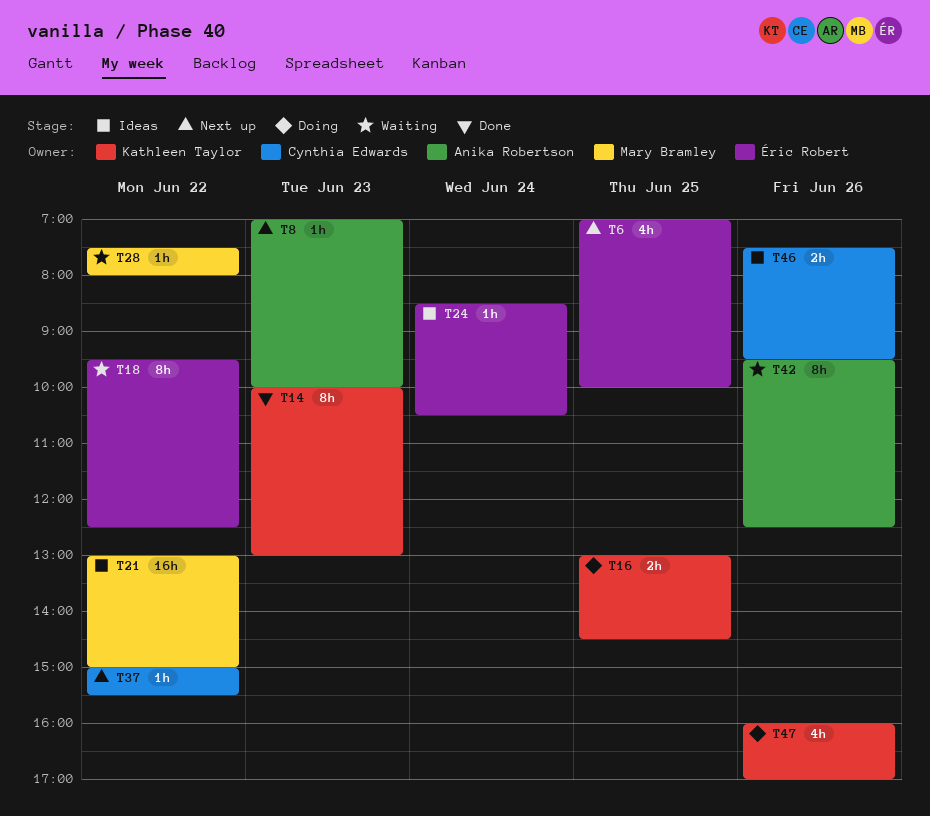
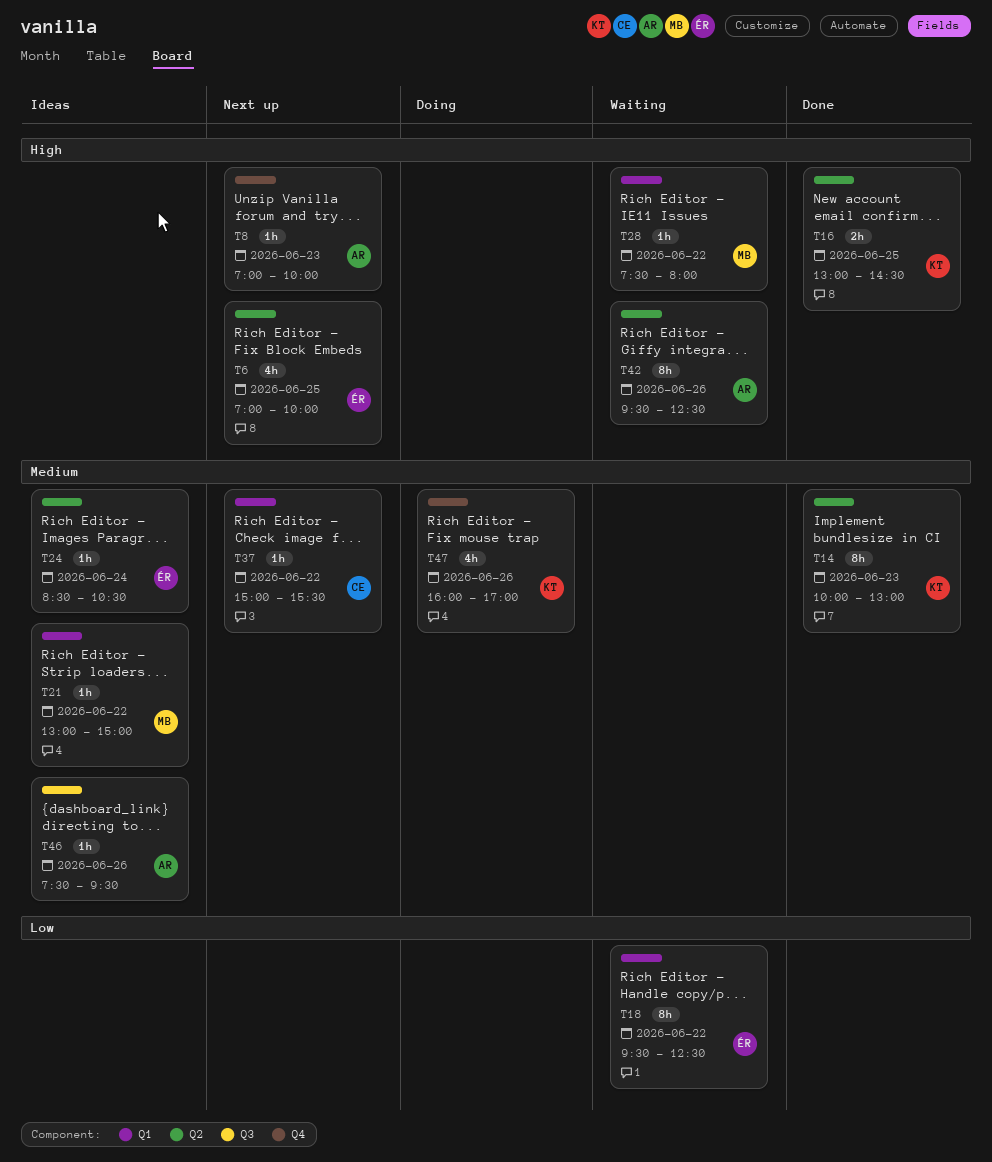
T16, status: Doing -> Done
T21, estimate: 16h -> 1h
T46, owner: Cynthia Edwards -> Anika Robertson
T46, estimate: 2h -> 1h

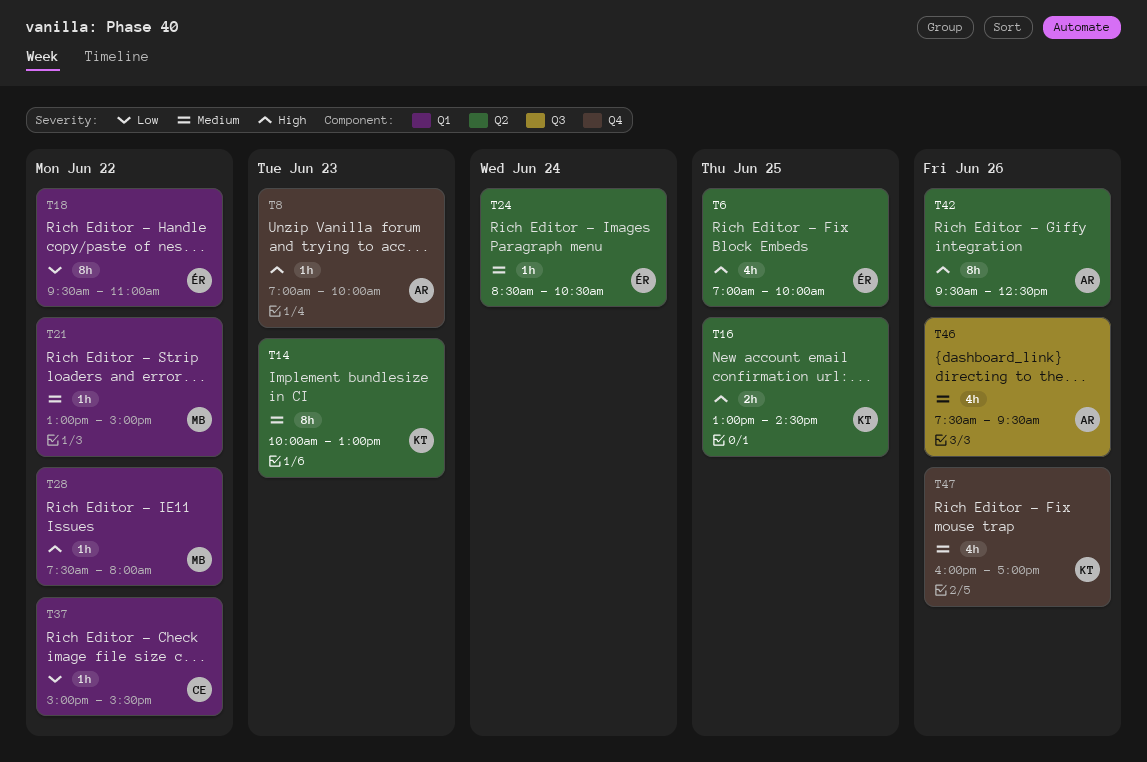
T18, ends: 12:30 -> 11:00
T37, priority: Medium -> Low
T46, estimate: 1h -> 4h

